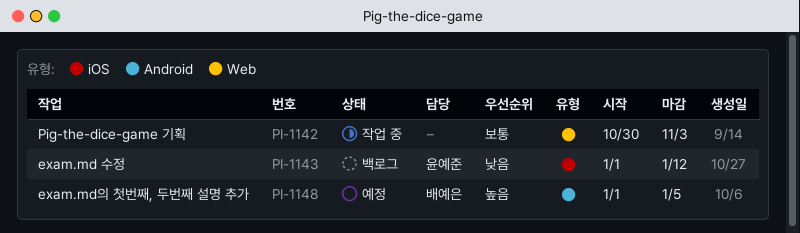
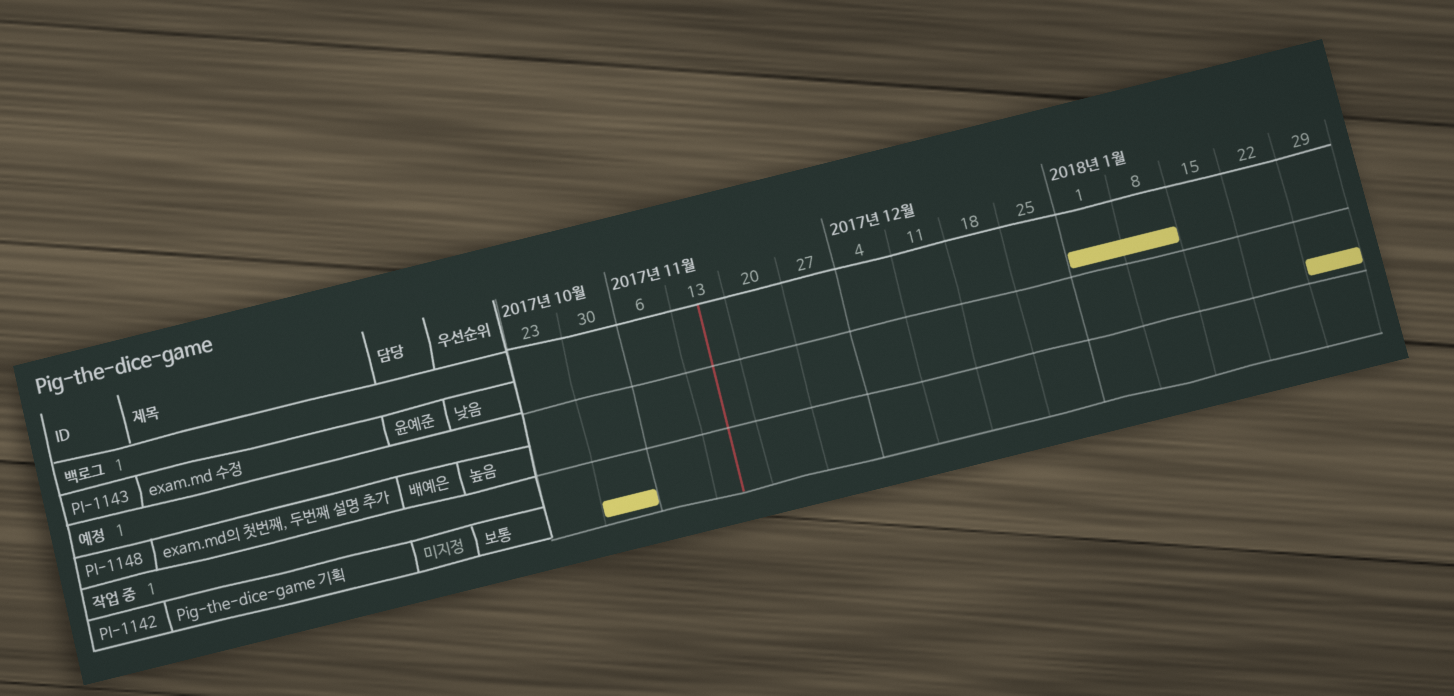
PI-1148, start: Jan 1 -> Jan 29
PI-1148, due: Jan 5 -> Feb 2

